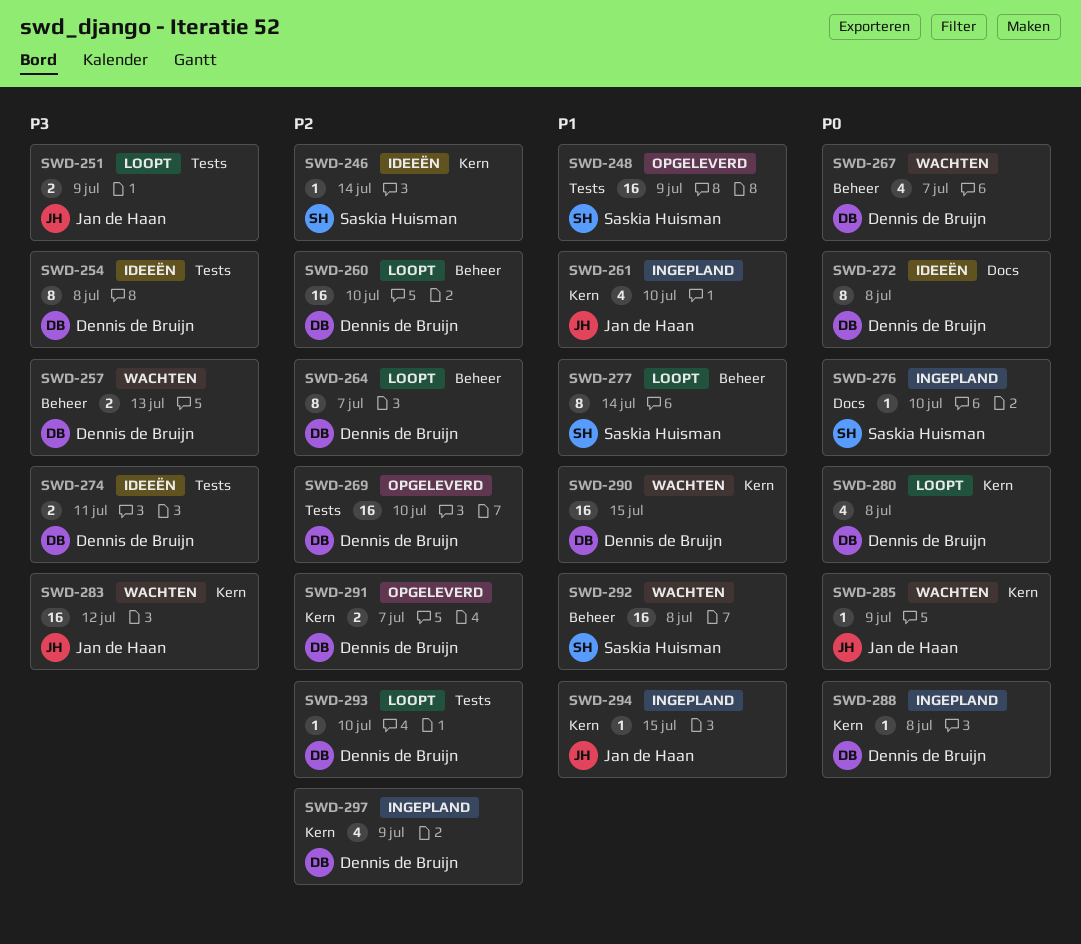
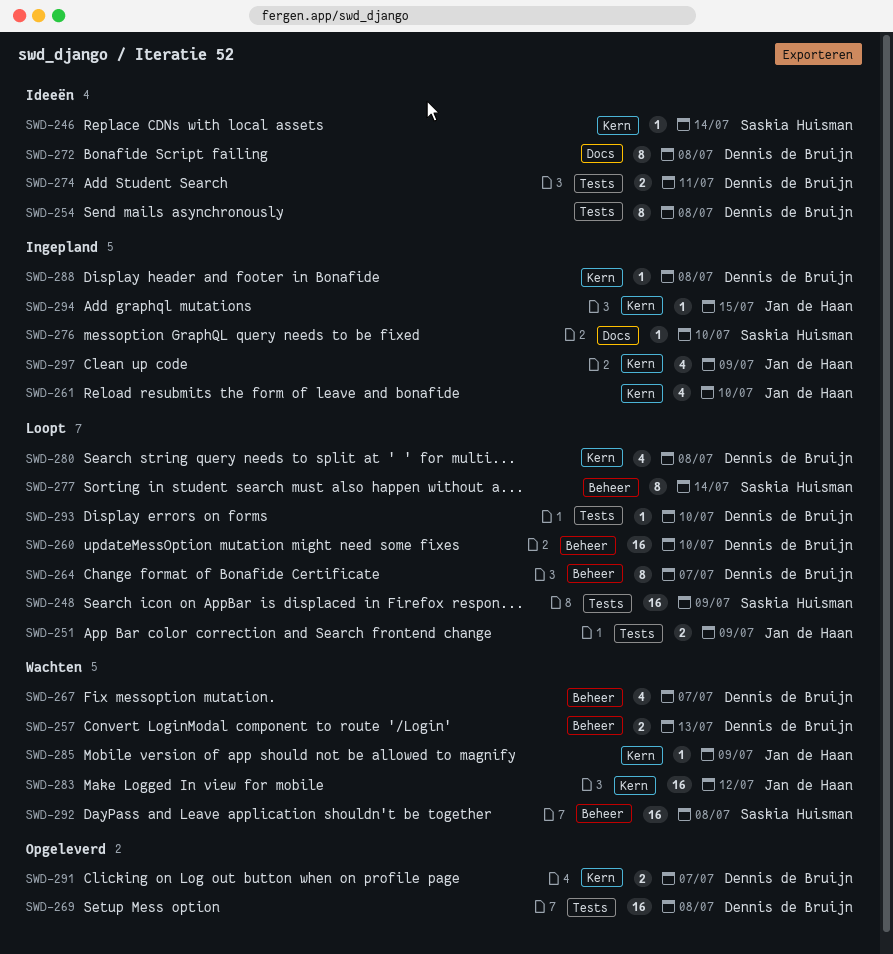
SWD-248, status: Opgeleverd -> Loopt
SWD-269, due: Jul 10 -> Jul 8
SWD-290: present -> none
SWD-297, owner: Dennis de Bruijn -> Jan de Haan

